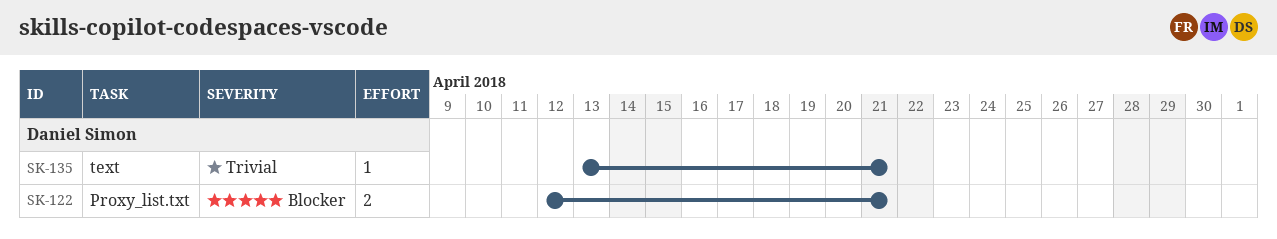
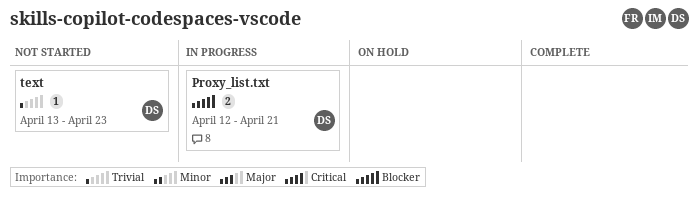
text, due: Apr 21 -> Apr 23

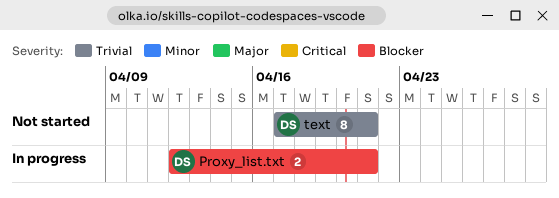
text, estimate: 1 -> 8
text, start: Apr 13 -> Apr 17
text, due: Apr 23 -> Apr 21

